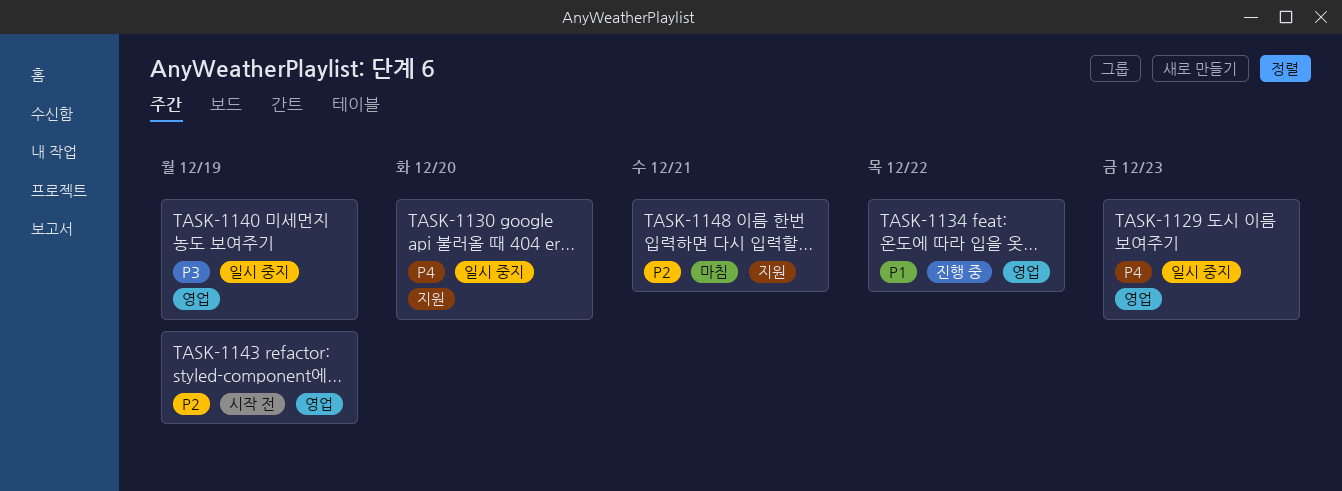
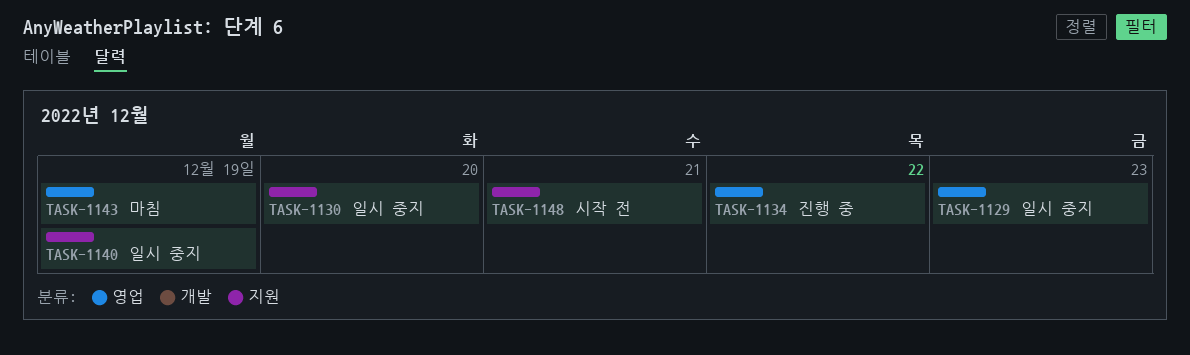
TASK-1140, label: 영업 -> 지원
TASK-1143, status: 시작 전 -> 마침
TASK-1148, status: 마침 -> 시작 전

